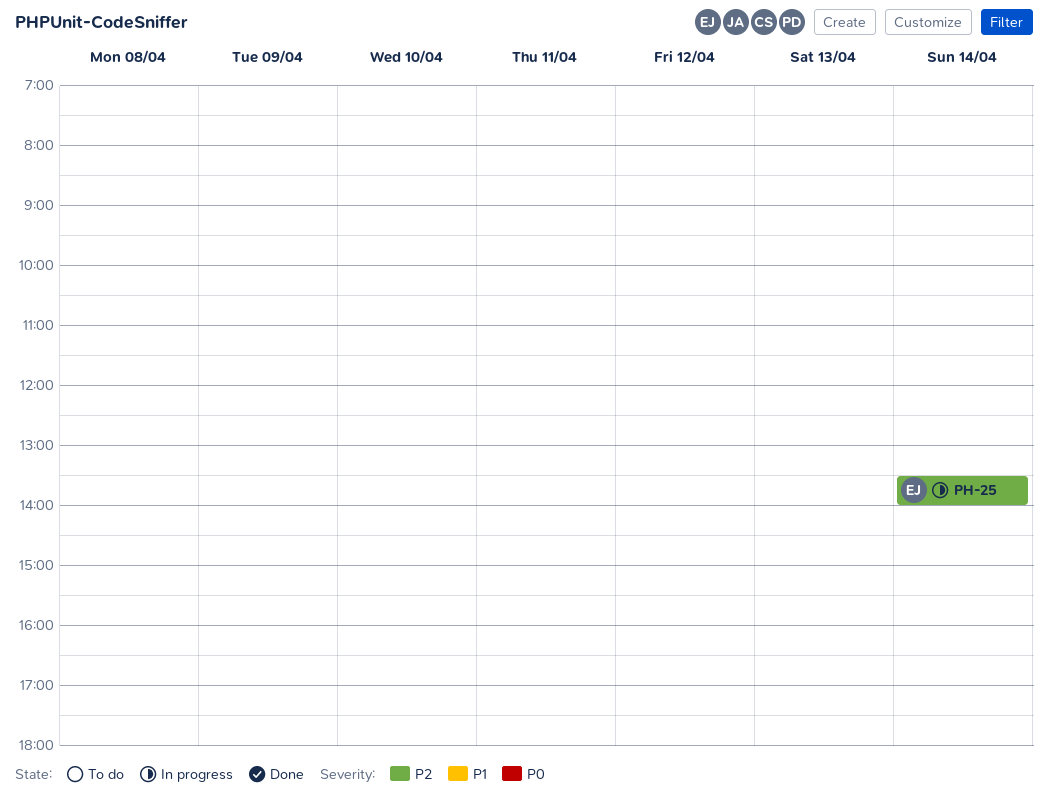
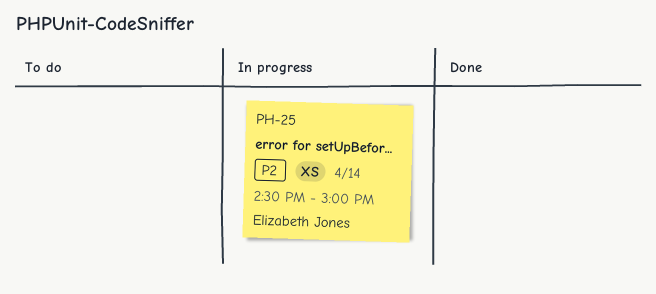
PH-25, begins: 13:30 -> 14:30
PH-25, ends: 14:00 -> 15:00

